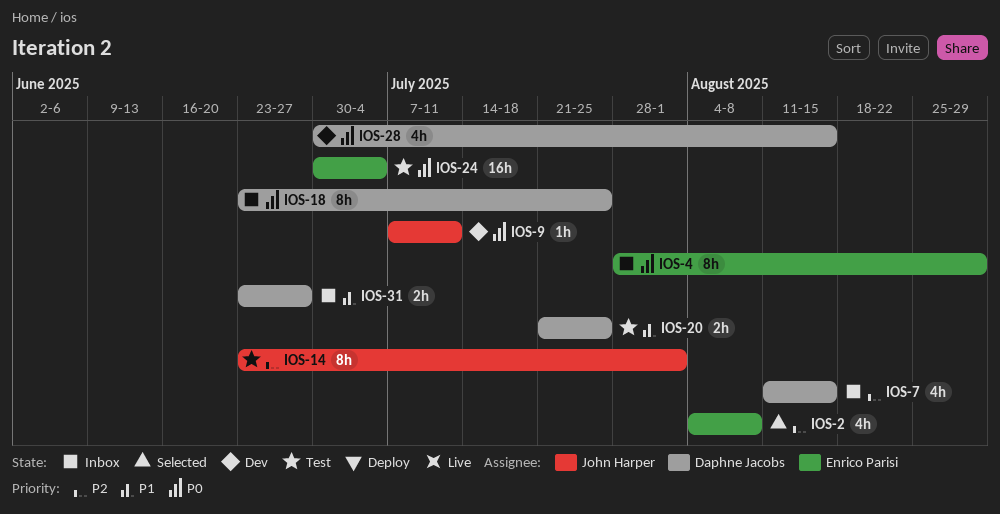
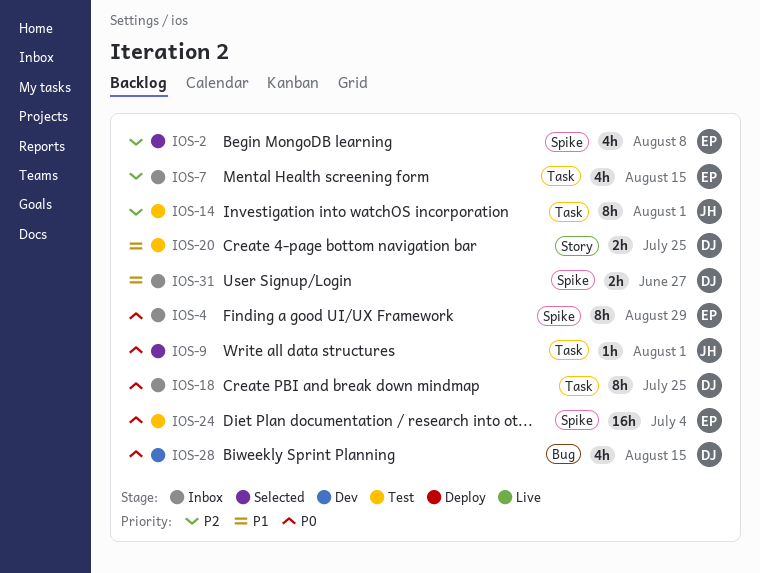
IOS-7, owner: Daphne Jacobs -> Enrico Parisi
IOS-9, status: Dev -> Selected
IOS-9, due: Jul 11 -> Aug 1

